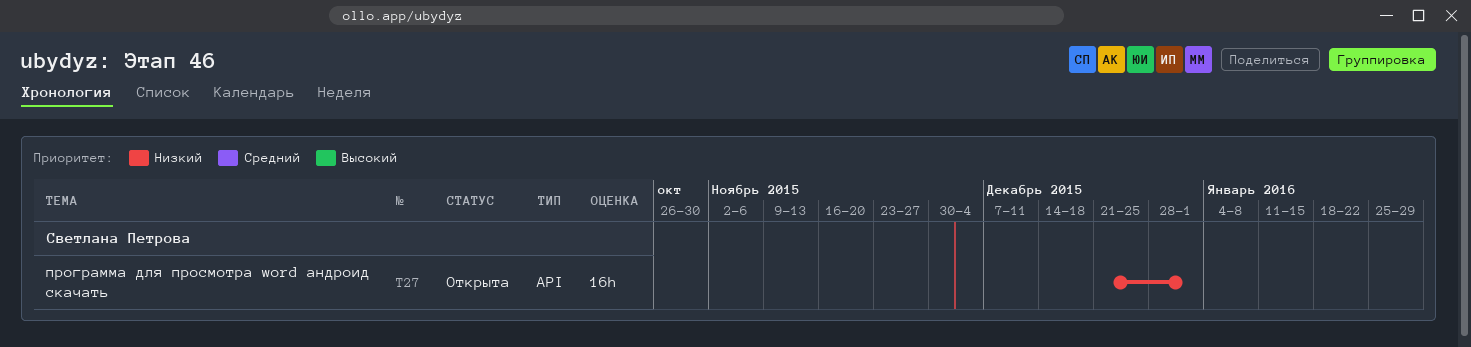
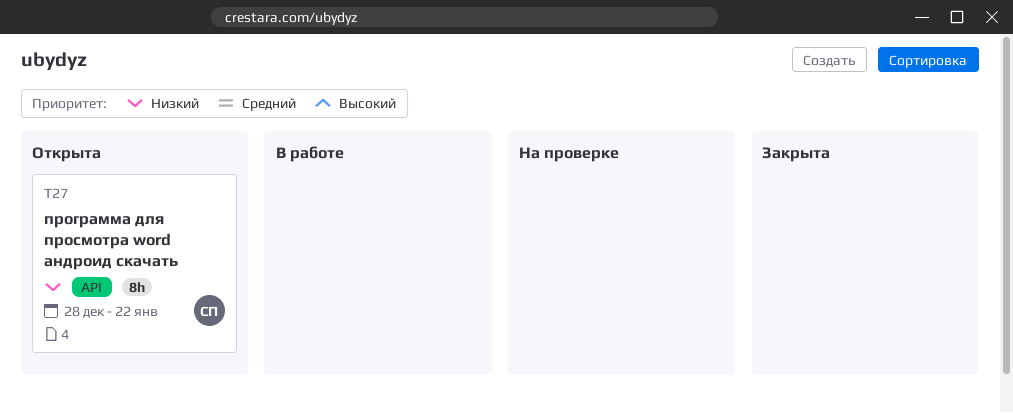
T27, estimate: 16h -> 8h
T27, start: Dec 21 -> Dec 28
T27, due: Jan 1 -> Jan 22

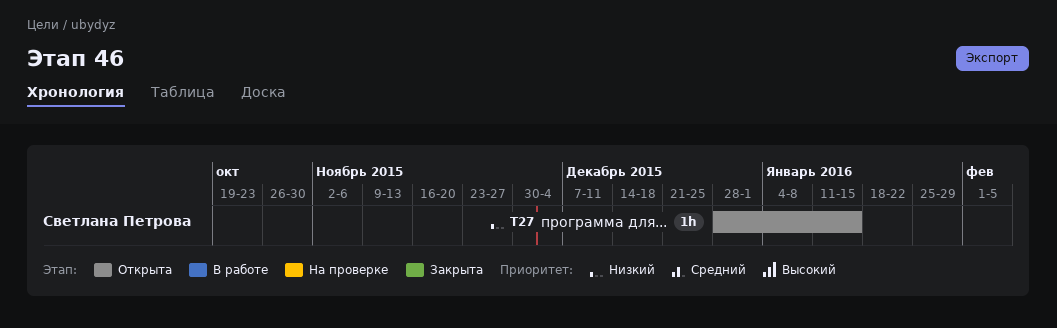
T27, estimate: 8h -> 1h
T27, due: Jan 22 -> Jan 15

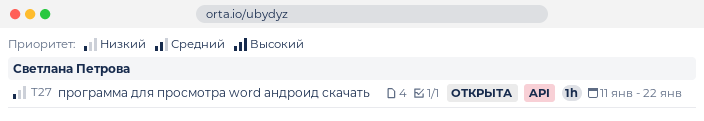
T27, start: Dec 28 -> Jan 11
T27, due: Jan 15 -> Jan 22

